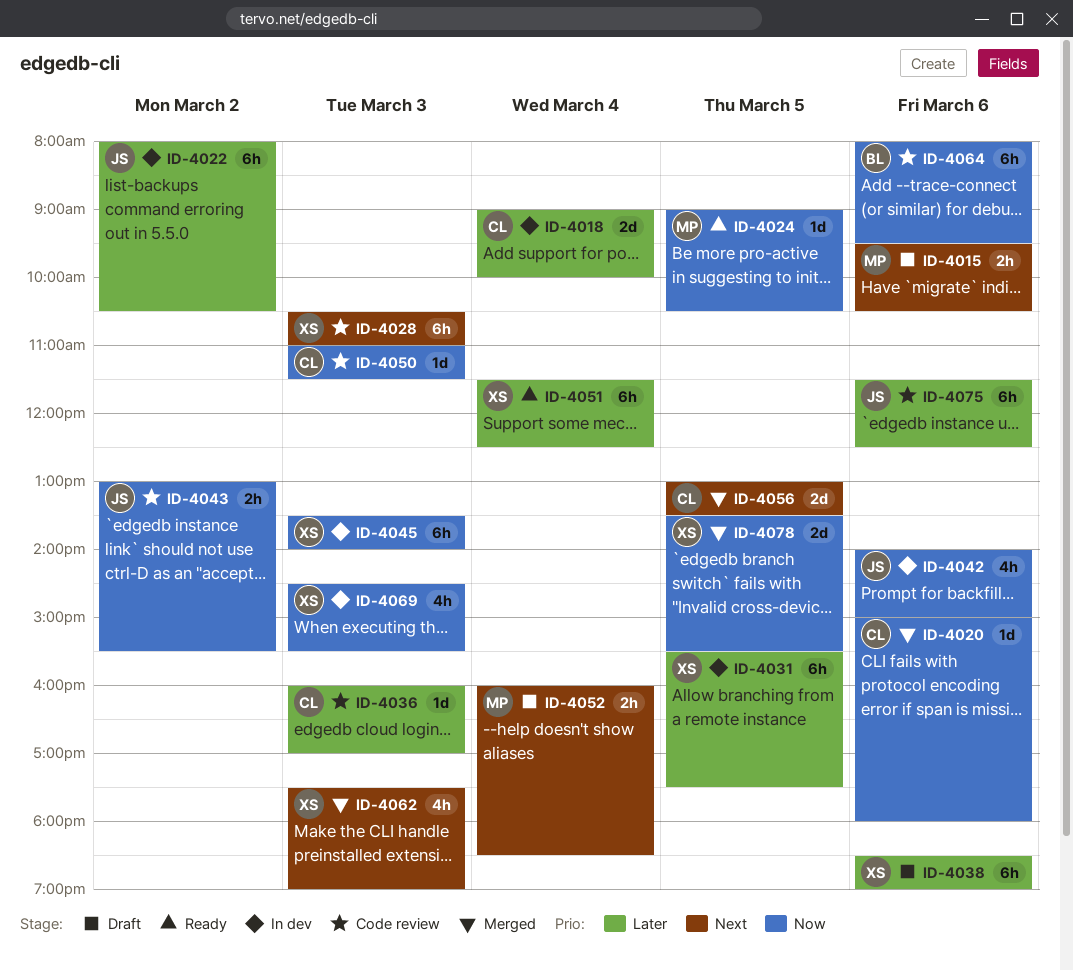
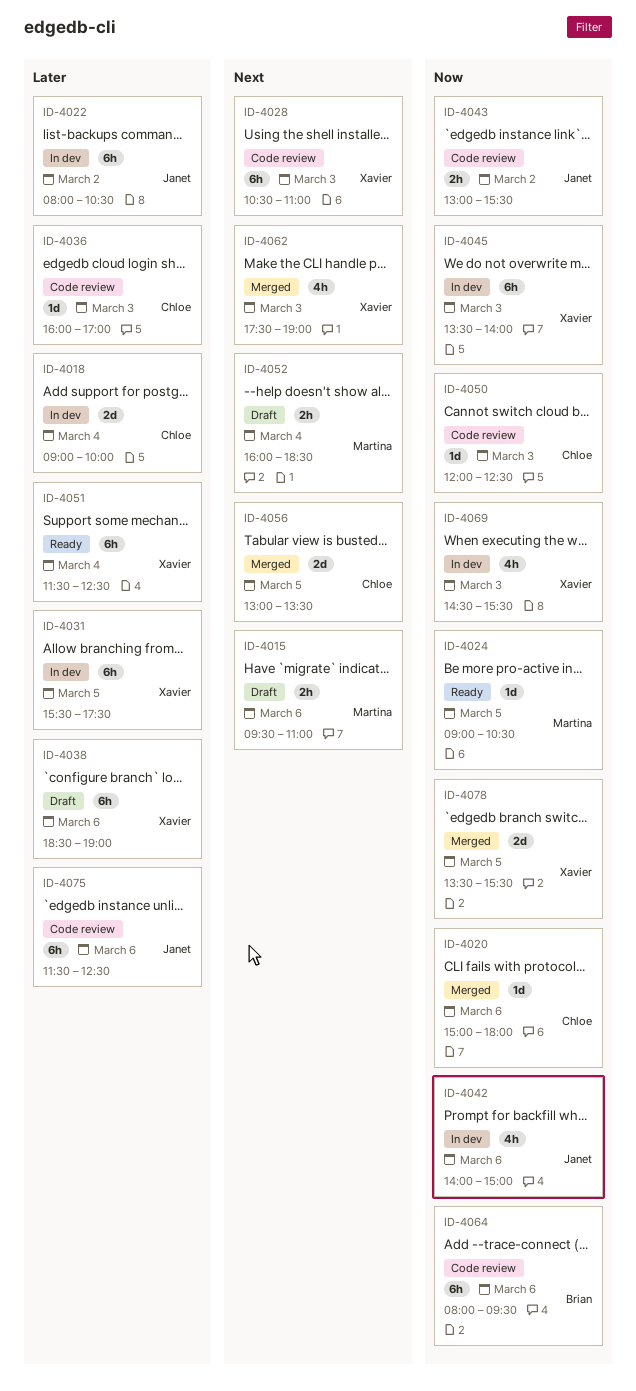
ID-4015, ends: 10:30 -> 11:00
ID-4050, begins: 11:00 -> 12:00
ID-4050, ends: 11:30 -> 12:30

